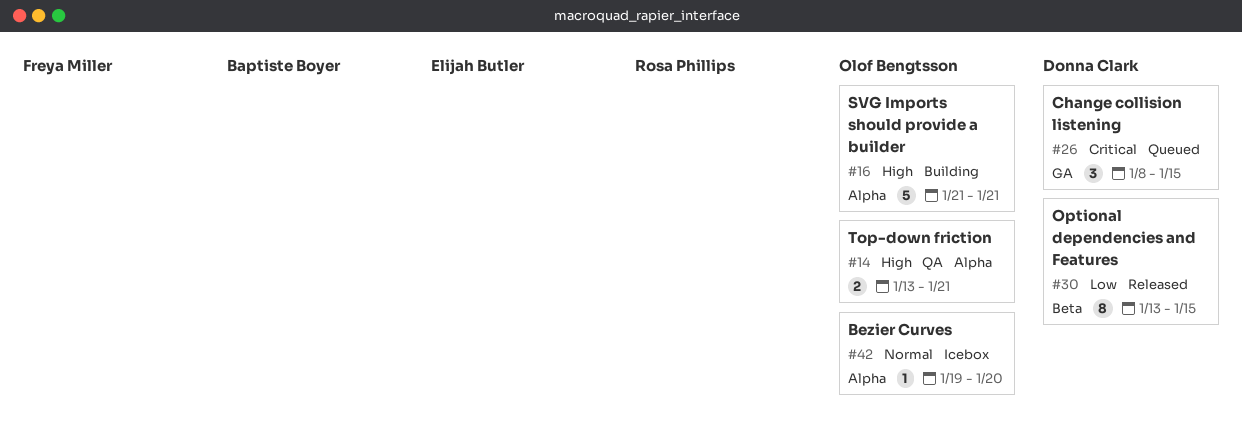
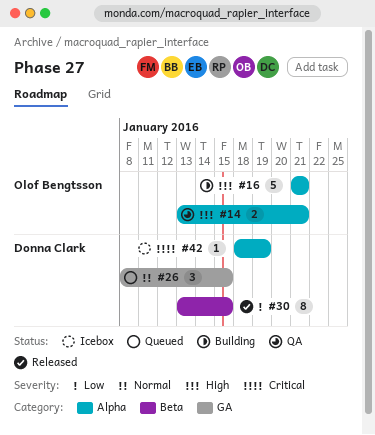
#26, priority: Critical -> Normal
#42, owner: Olof Bengtsson -> Donna Clark
#42, priority: Normal -> Critical
#42, start: Jan 19 -> Jan 18
#42, due: Jan 20 -> Jan 19

